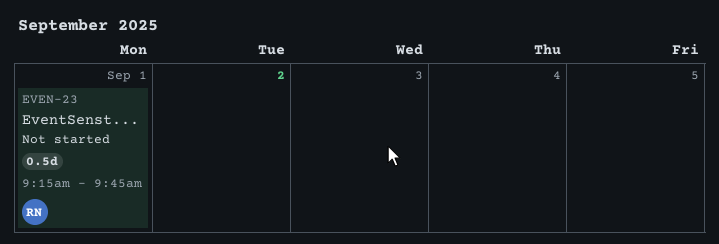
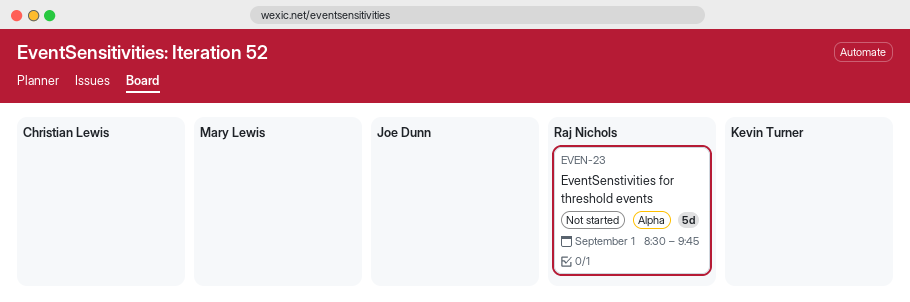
EVEN-23, estimate: 0.5d -> 5d
EVEN-23, begins: 09:15 -> 08:30

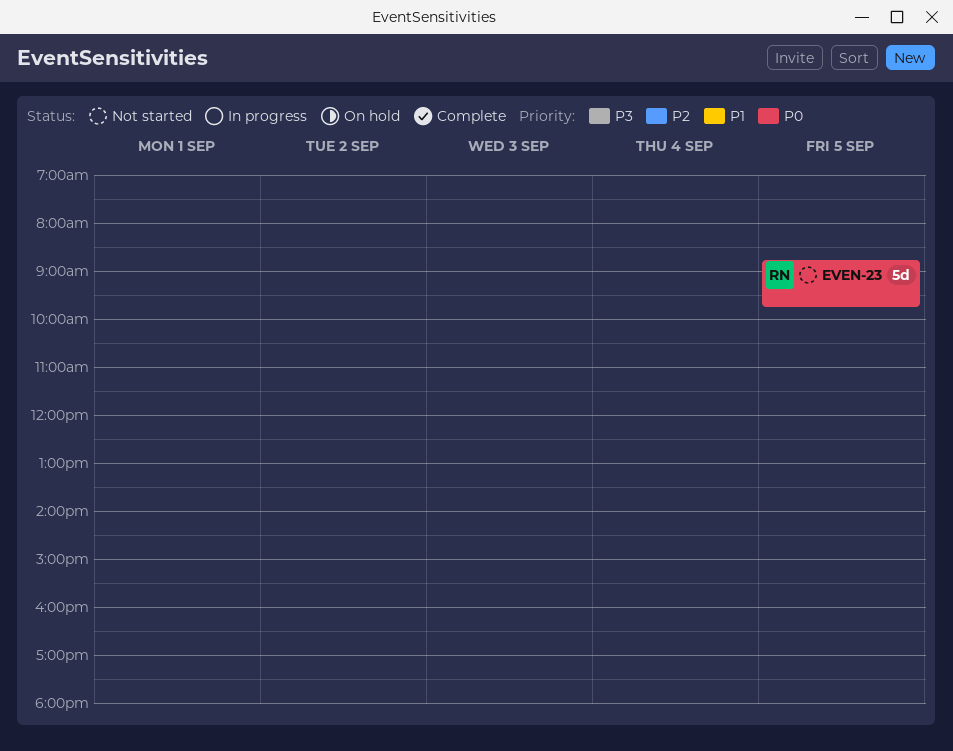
EVEN-23, day: Sep 1 -> Sep 5
EVEN-23, begins: 08:30 -> 08:45

